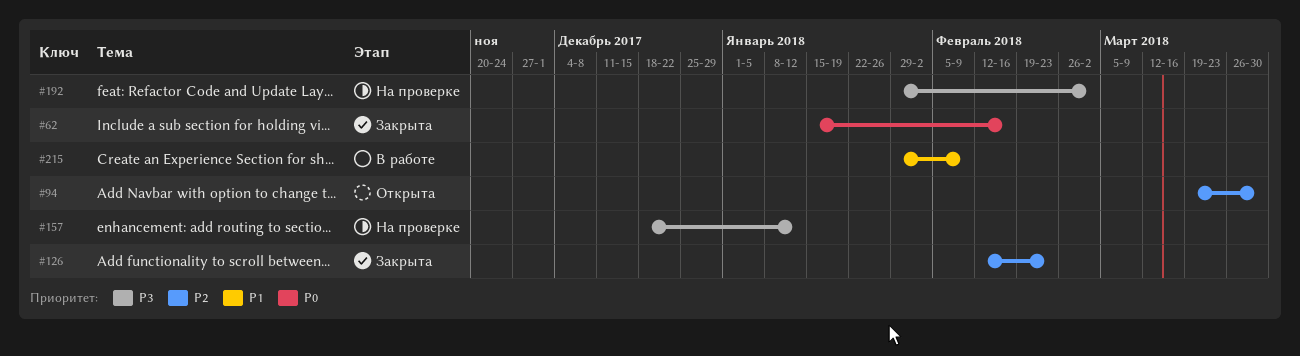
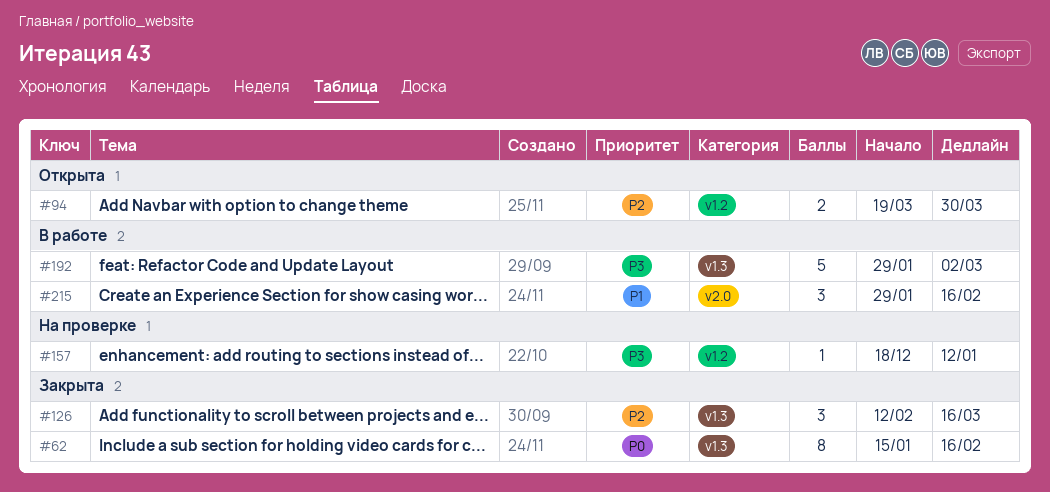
#126, due: Feb 23 -> Mar 16
#192, status: На проверке -> В работе
#215, due: Feb 9 -> Feb 16

